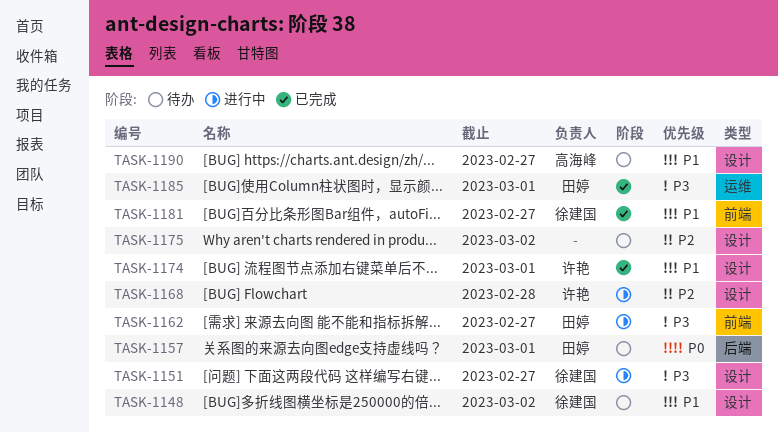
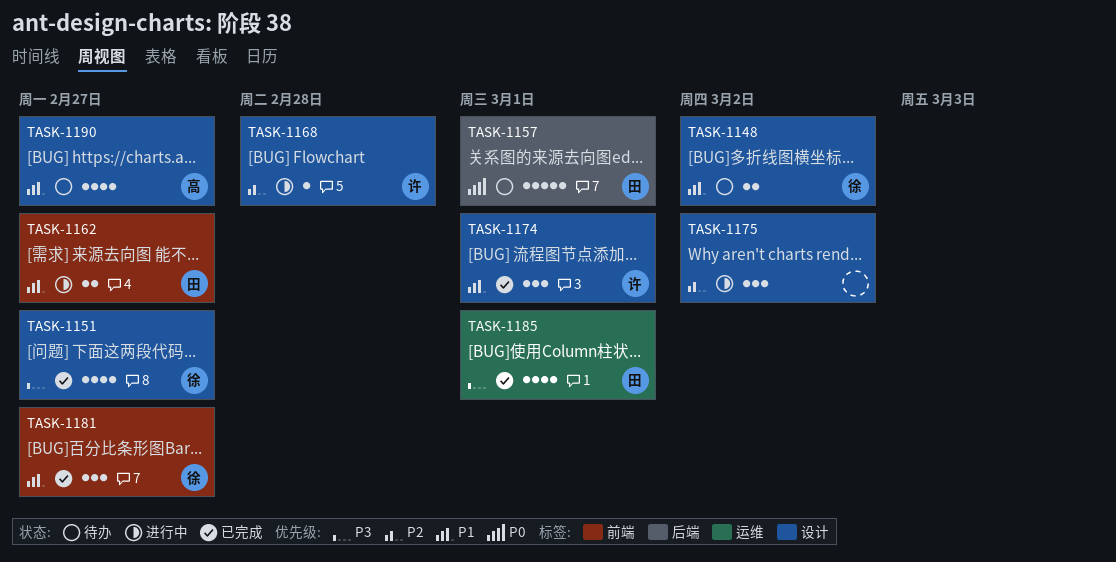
TASK-1151, status: 进行中 -> 已完成
TASK-1162, priority: P3 -> P1
TASK-1175, status: 待办 -> 进行中

